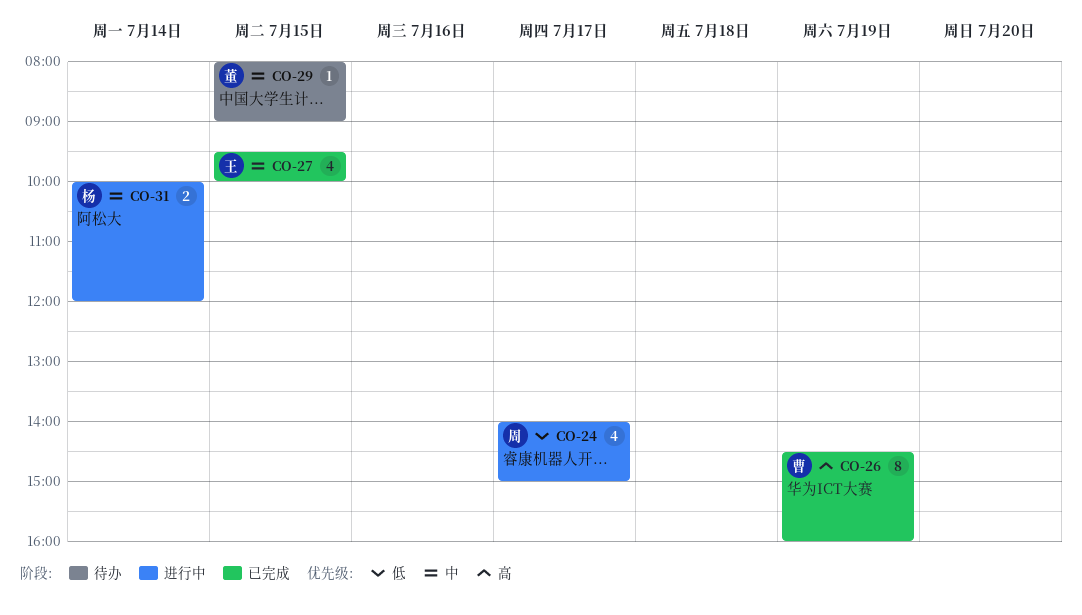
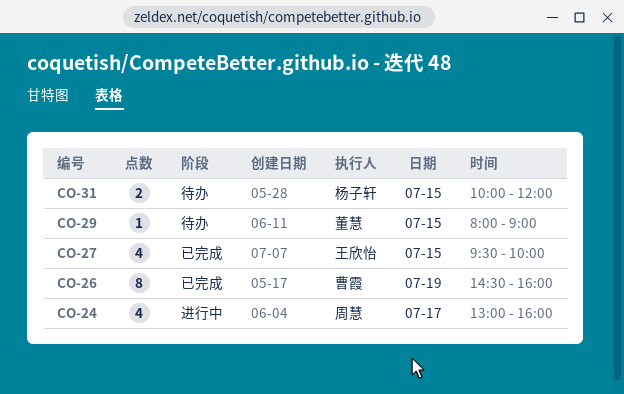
CO-24, begins: 14:00 -> 13:00
CO-24, ends: 15:00 -> 16:00
CO-31, status: 进行中 -> 待办
CO-31, day: Jul 14 -> Jul 15

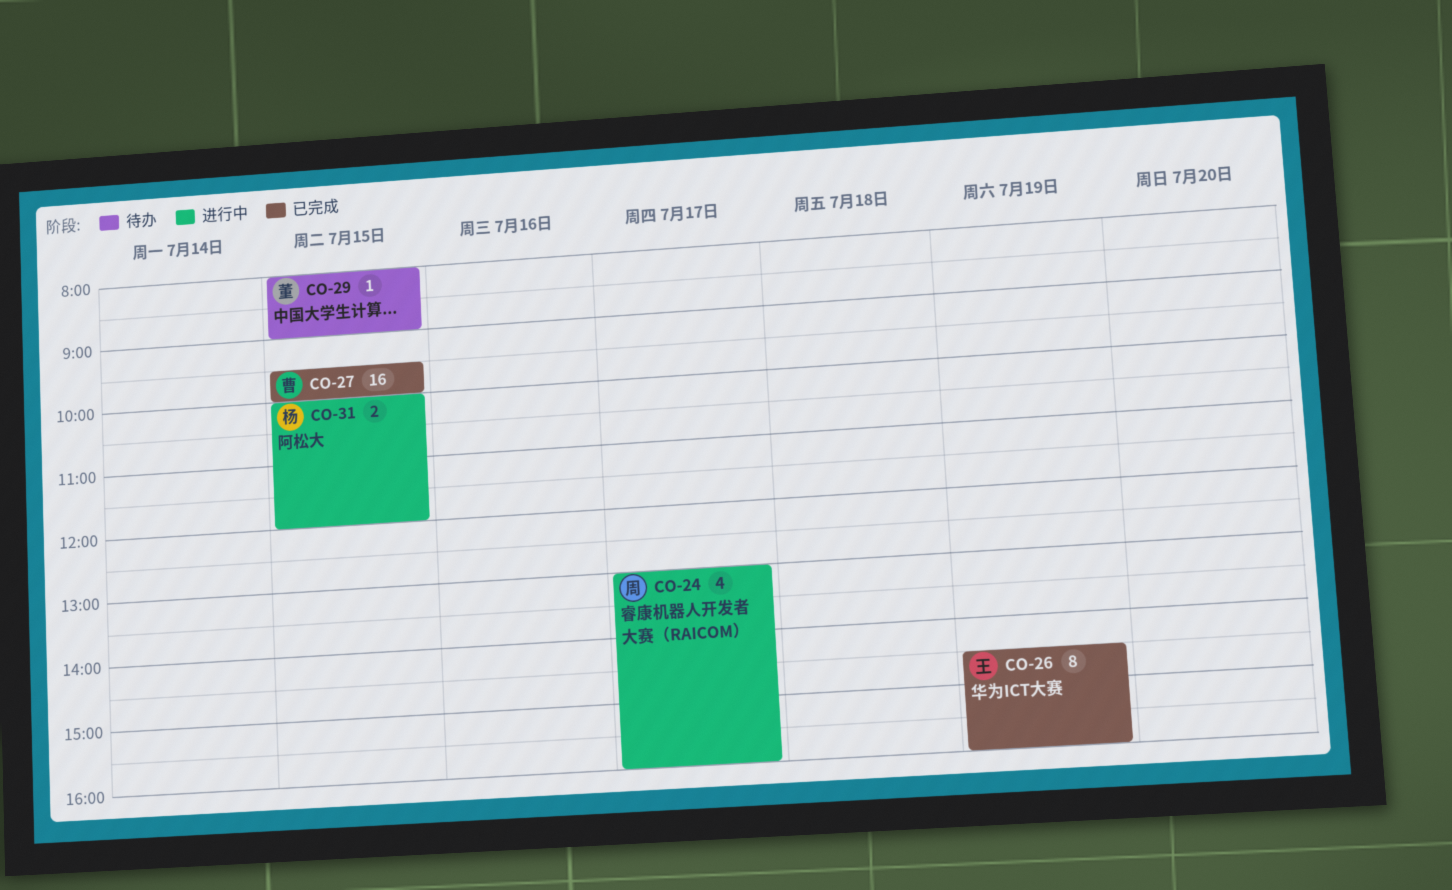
CO-26, owner: 曹霞 -> 王欣怡
CO-27, owner: 王欣怡 -> 曹霞
CO-27, estimate: 4 -> 16
CO-31, status: 待办 -> 进行中

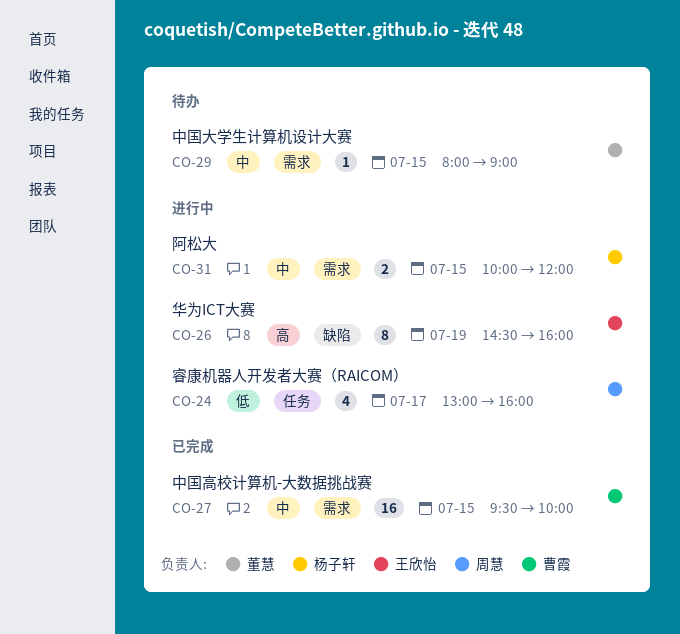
CO-26, status: 已完成 -> 进行中

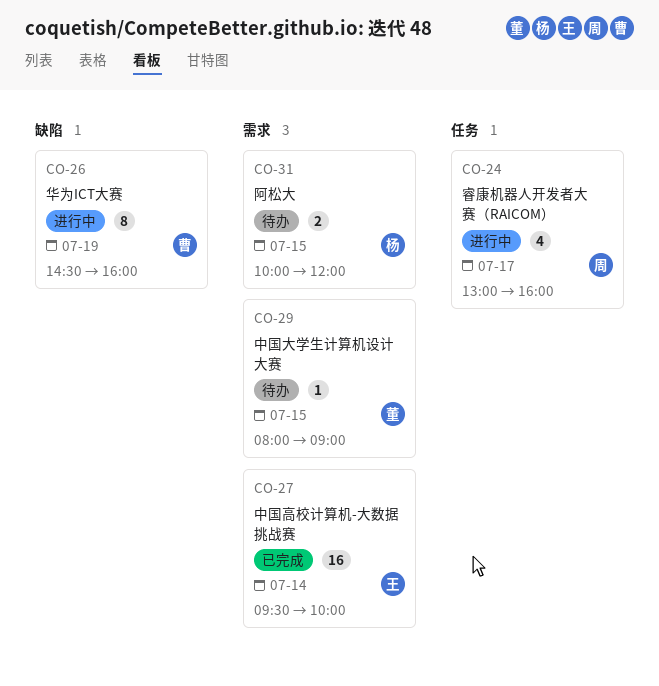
CO-26, owner: 王欣怡 -> 曹霞
CO-27, owner: 曹霞 -> 王欣怡
CO-27, day: Jul 15 -> Jul 14
CO-31, status: 进行中 -> 待办

